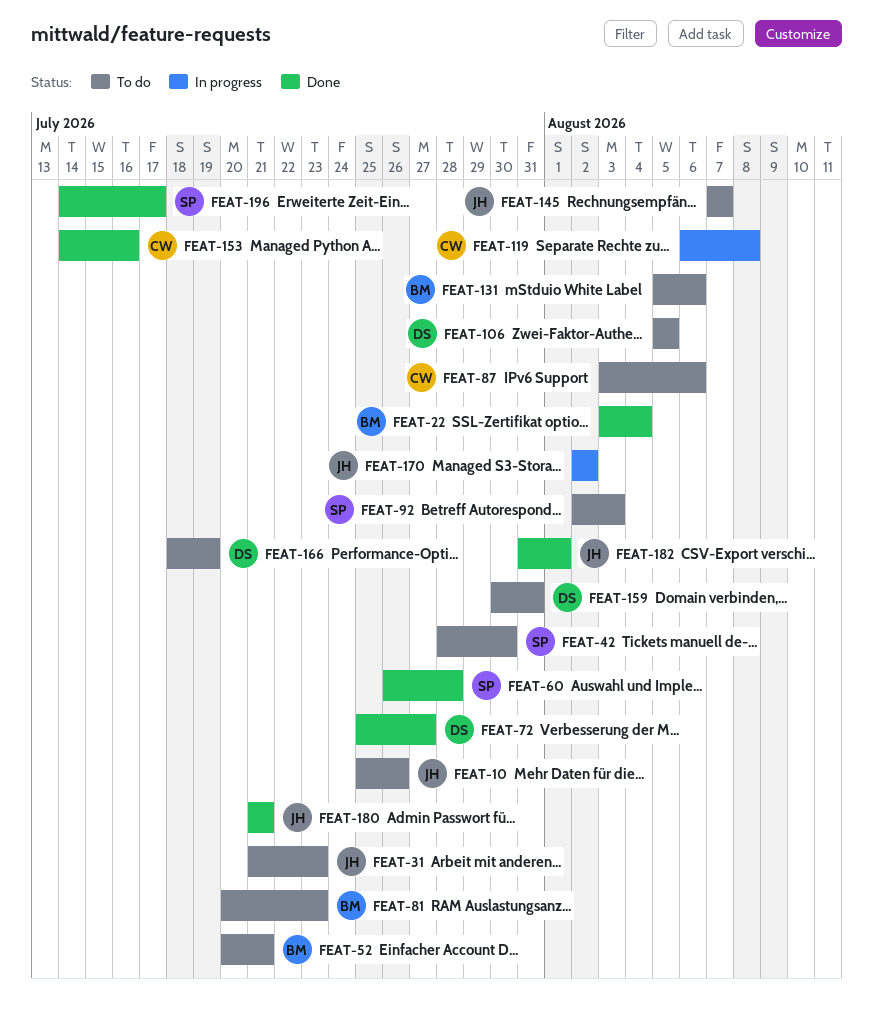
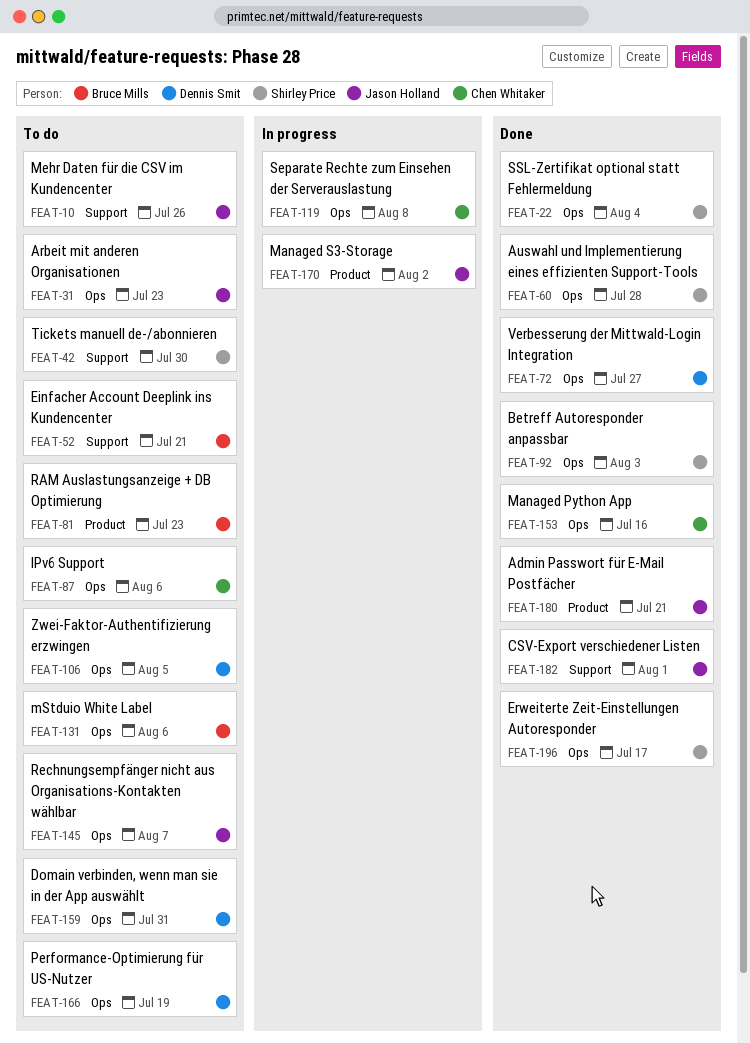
FEAT-22, owner: Bruce Mills -> Shirley Price
FEAT-92, status: To do -> Done

